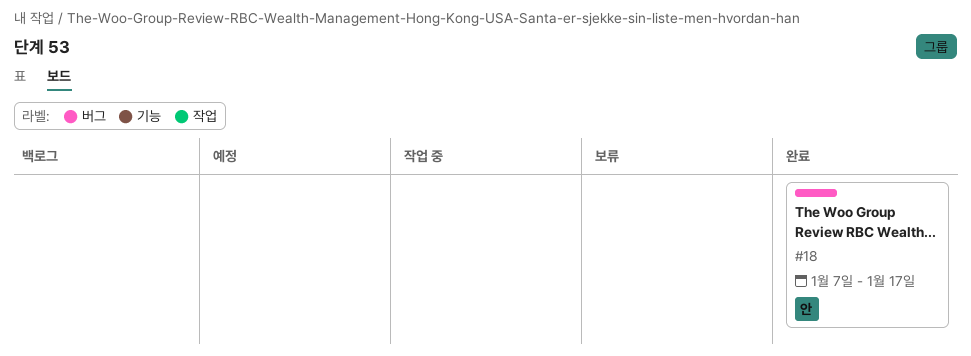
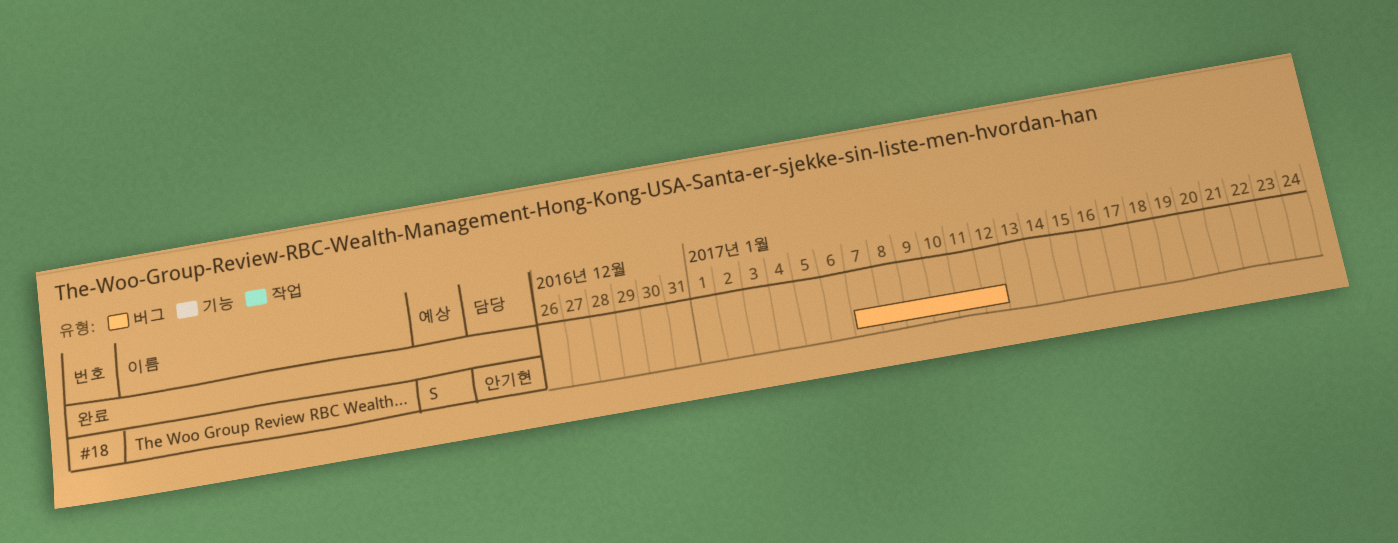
#18, due: Jan 17 -> Jan 12

